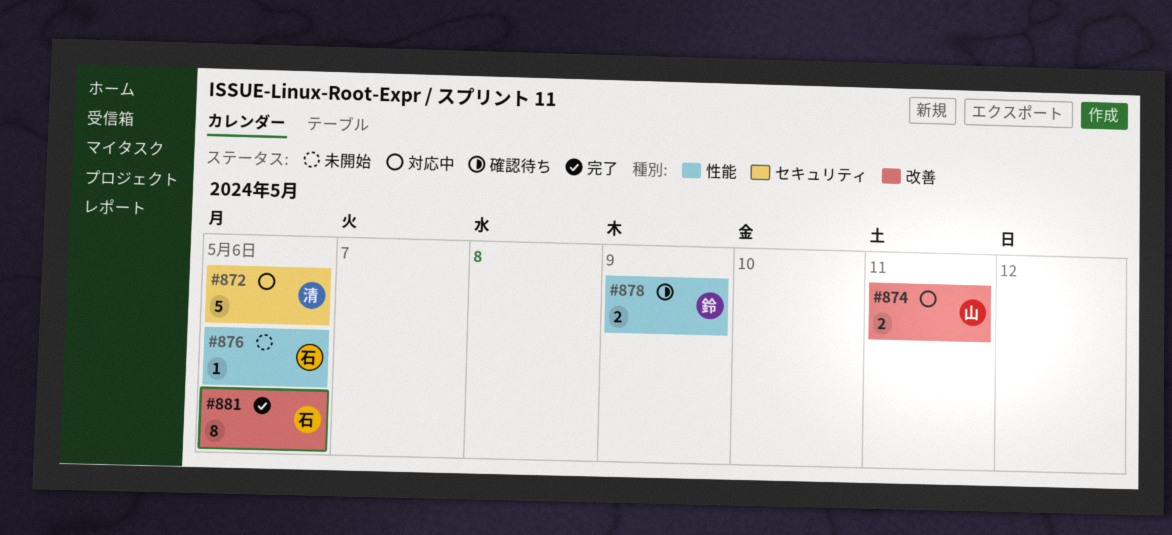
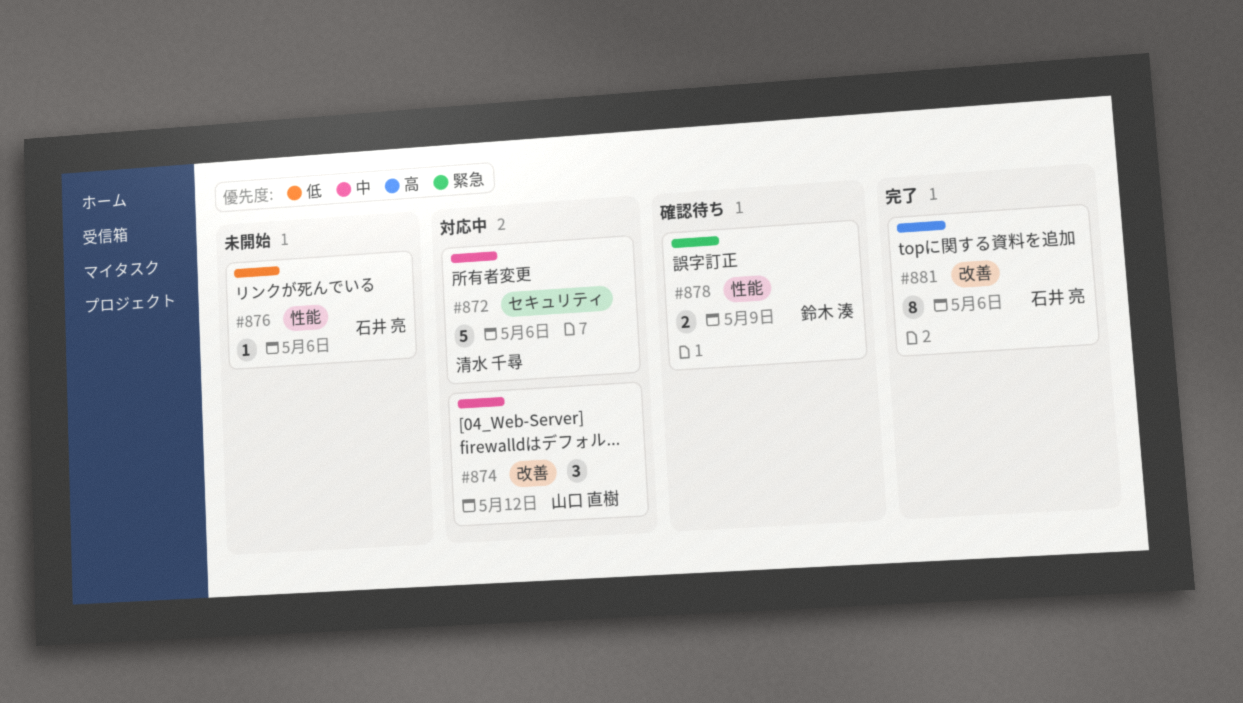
#874, estimate: 2 -> 3
#874, day: May 11 -> May 12

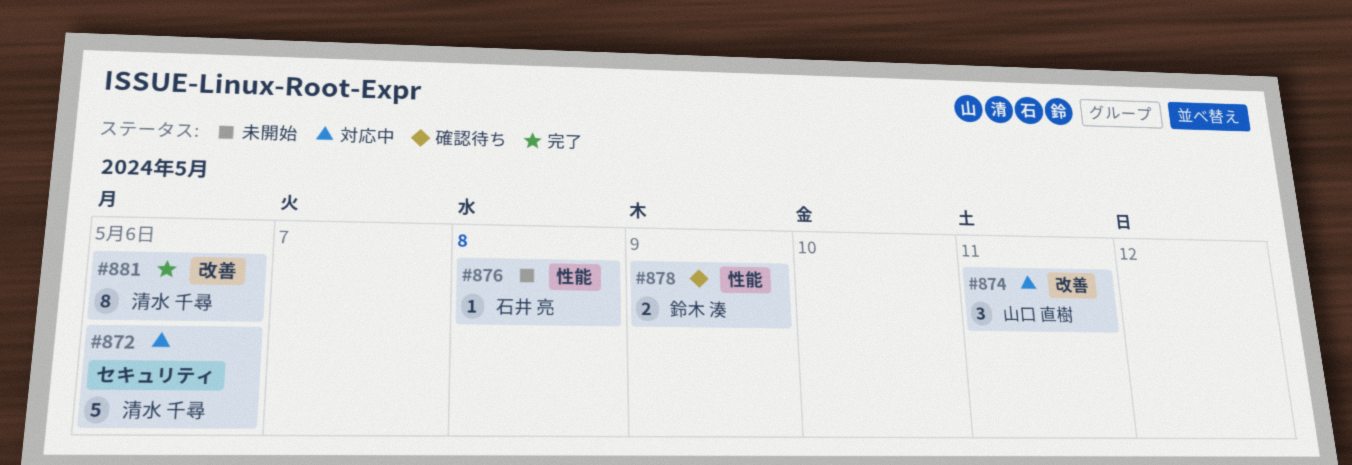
#874, day: May 12 -> May 11
#876, day: May 6 -> May 8
#881, owner: 石井 亮 -> 清水 千尋

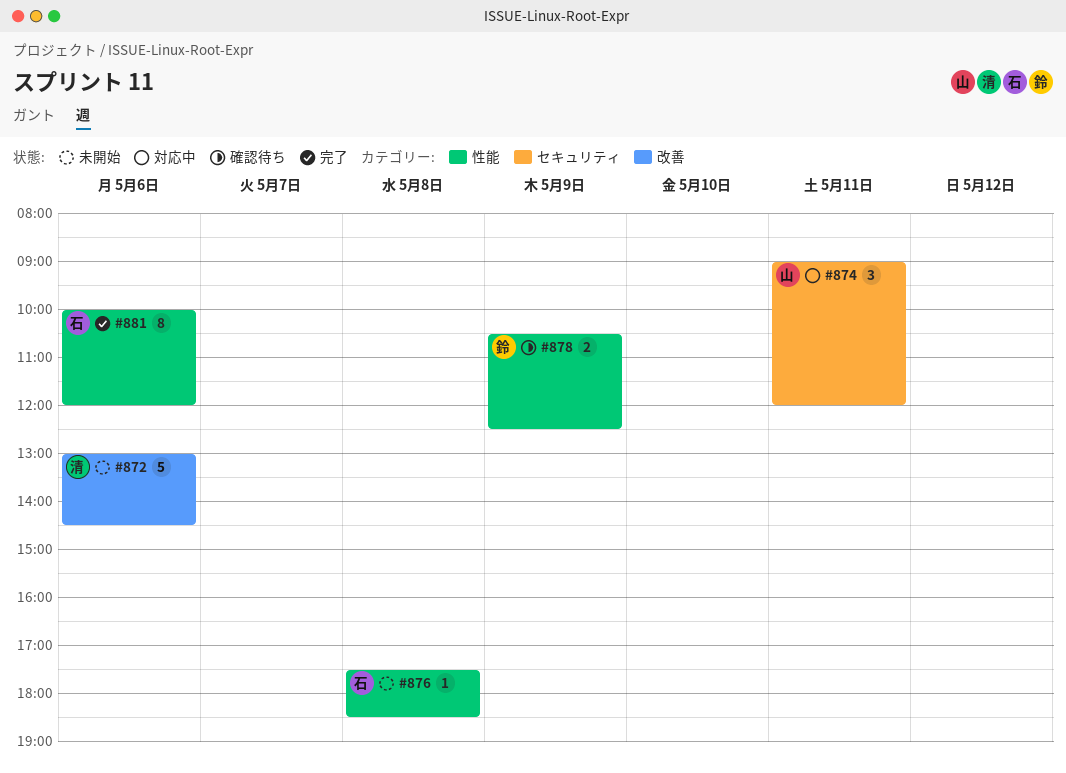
#872, status: 対応中 -> 未開始
#872, label: セキュリティ -> 改善
#874, label: 改善 -> セキュリティ
#881, owner: 清水 千尋 -> 石井 亮
#881, label: 改善 -> 性能

